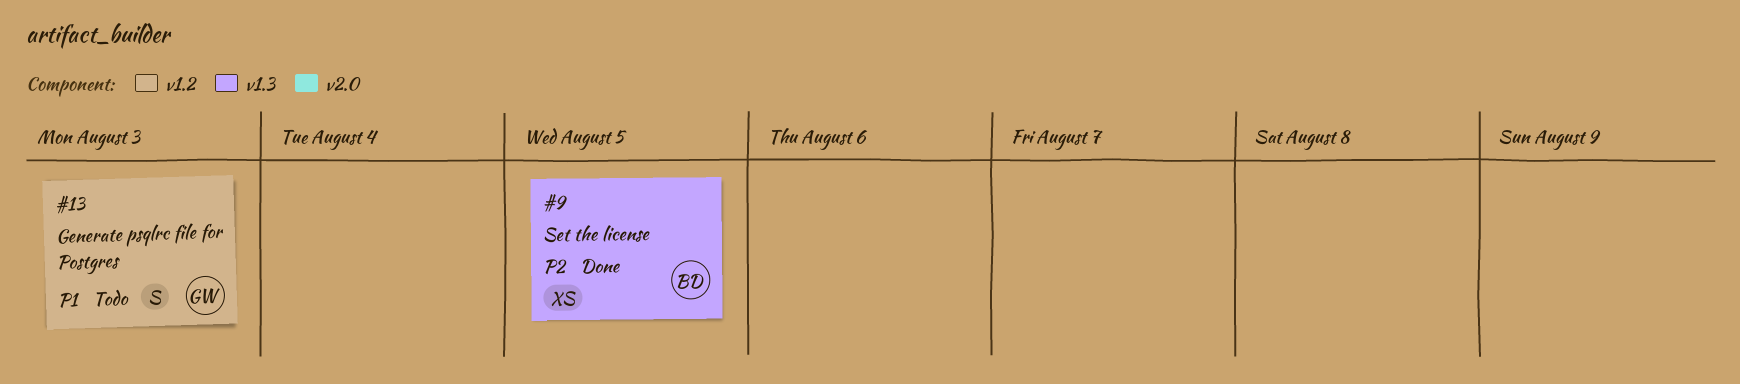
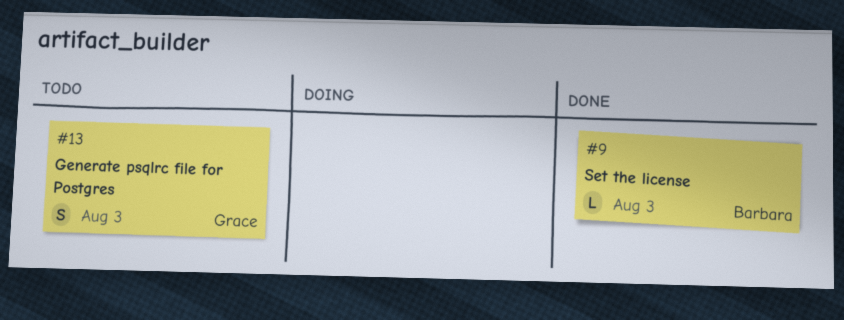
#9, estimate: XS -> L
#9, due: Aug 5 -> Aug 3

